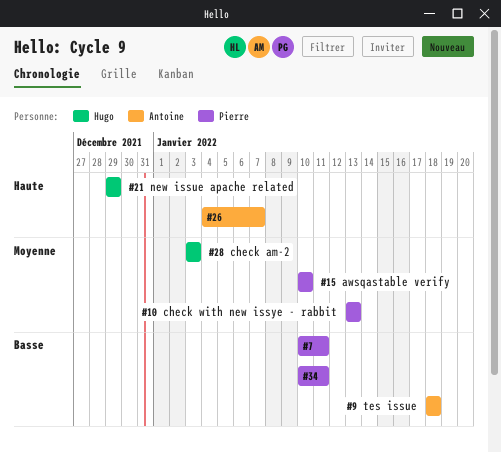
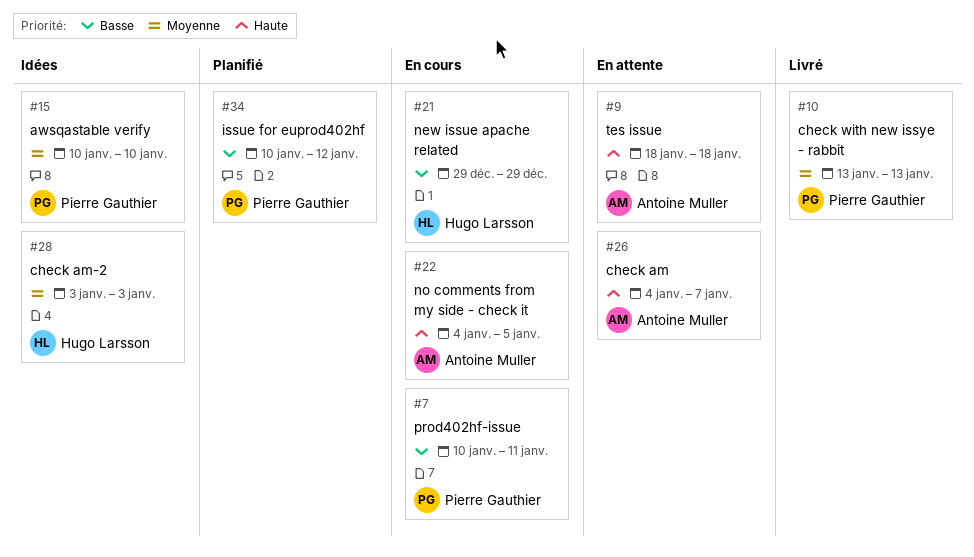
#9, priority: Basse -> Haute
#21, priority: Haute -> Basse
#22: none -> present
#34, due: Jan 11 -> Jan 12

